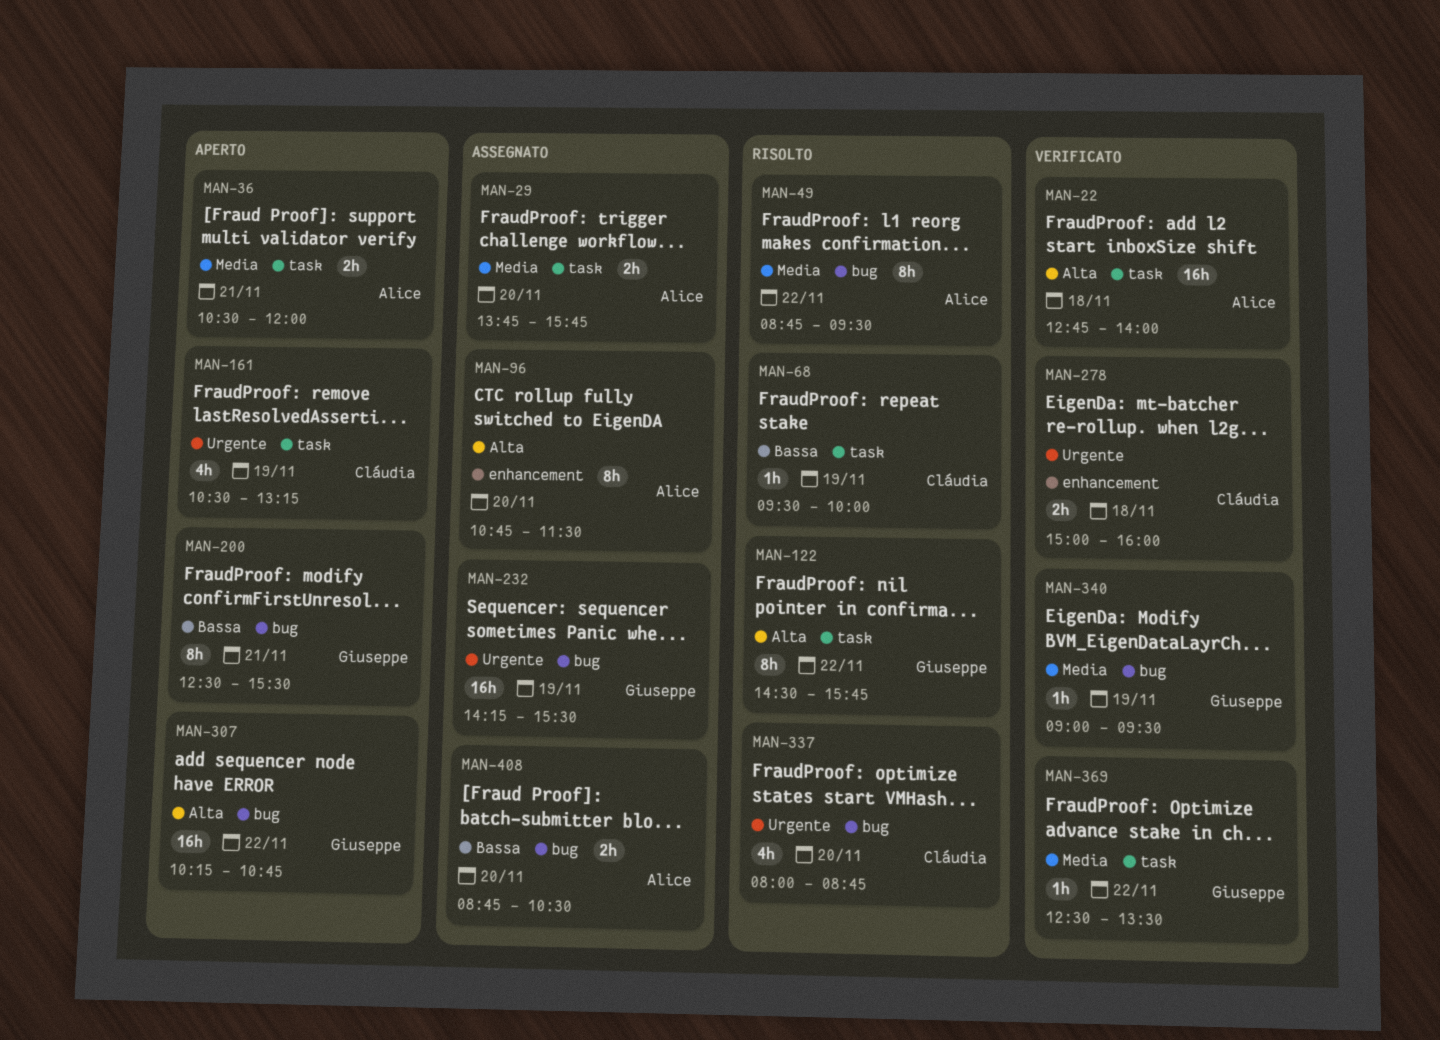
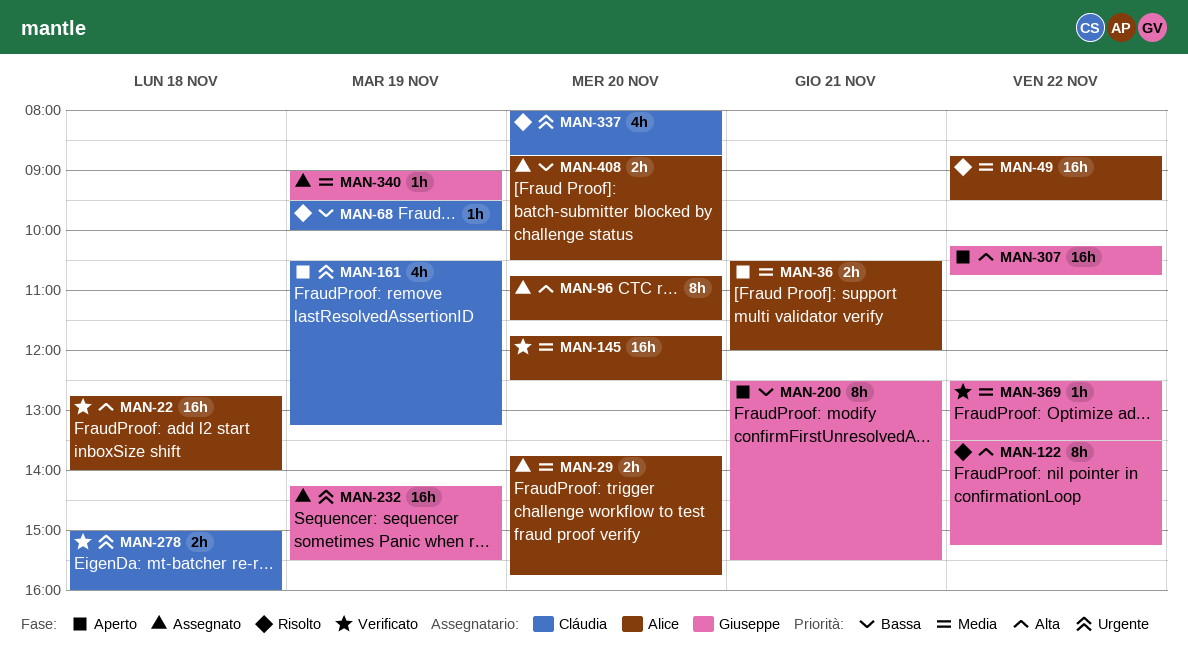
MAN-49, estimate: 8h -> 16h
MAN-122, begins: 14:30 -> 13:30
MAN-122, ends: 15:45 -> 15:15
MAN-145: none -> present
MAN-340, status: Verificato -> Assegnato

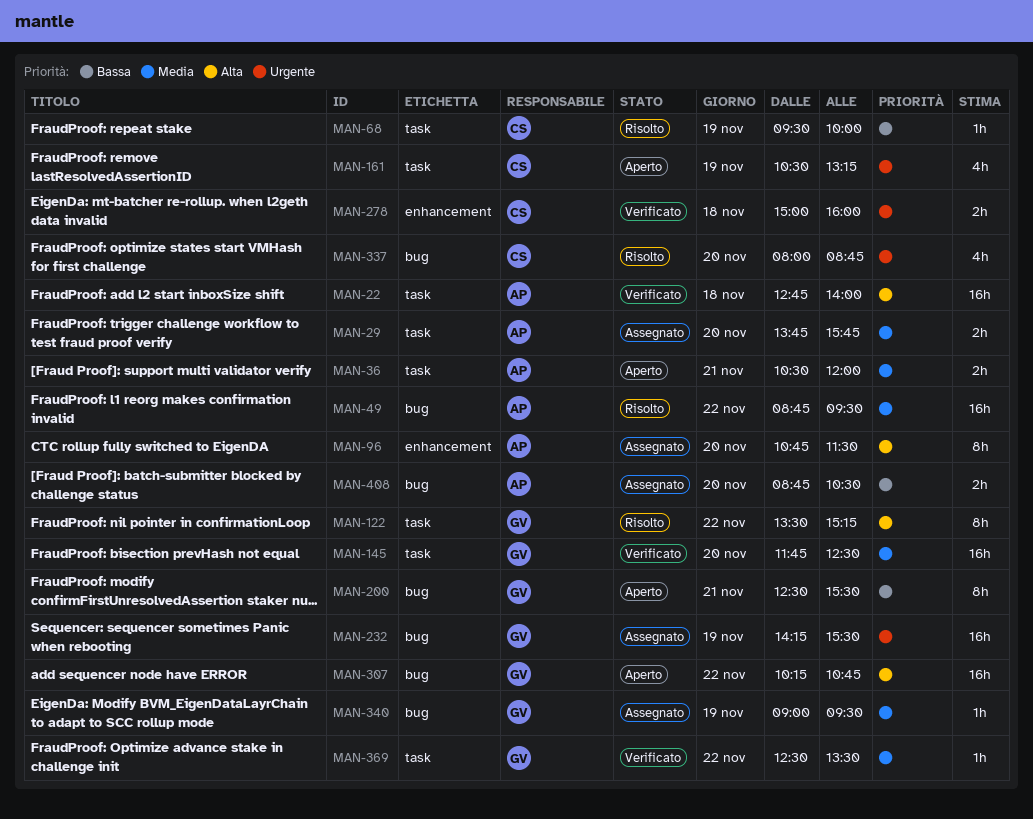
MAN-145, owner: Alice -> Giuseppe

